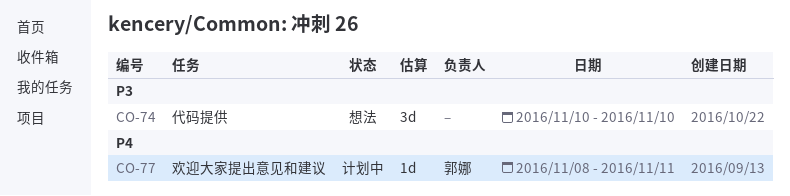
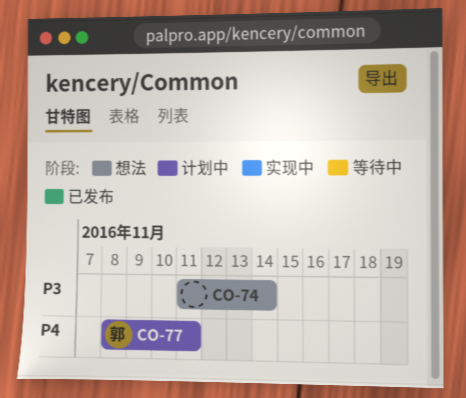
CO-74, start: Nov 10 -> Nov 11
CO-74, due: Nov 10 -> Nov 14

